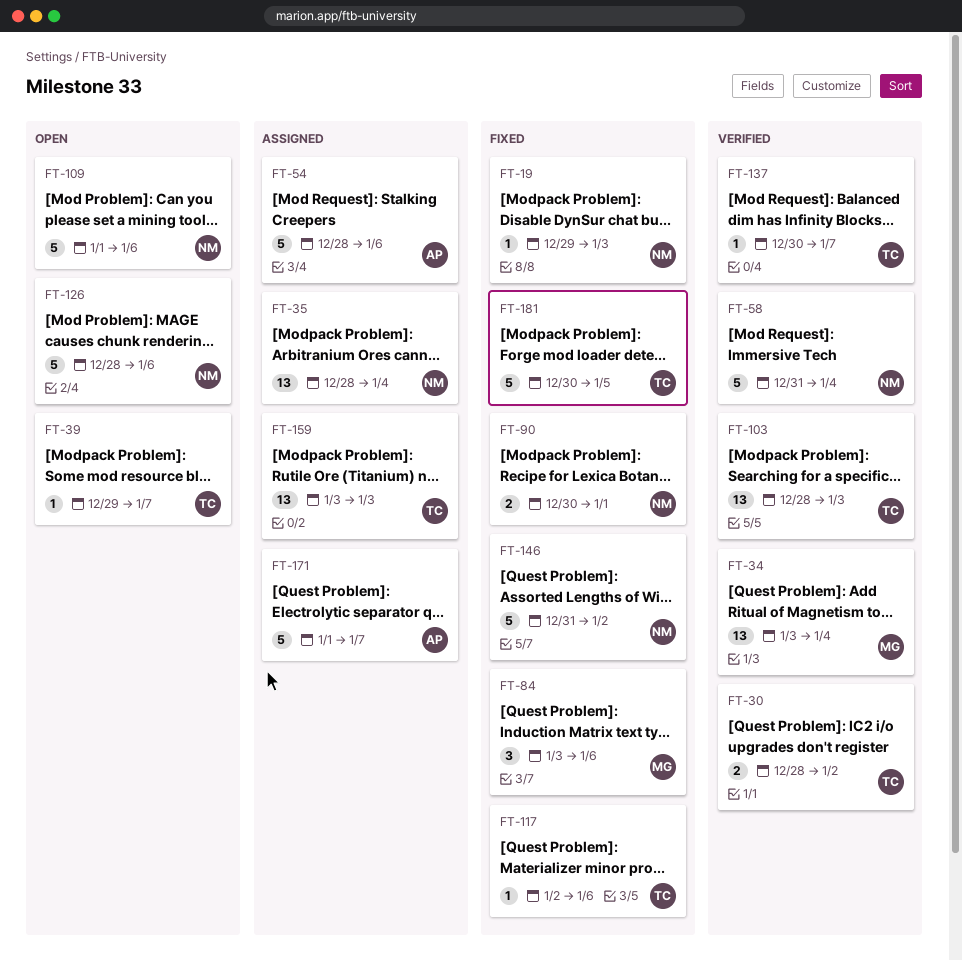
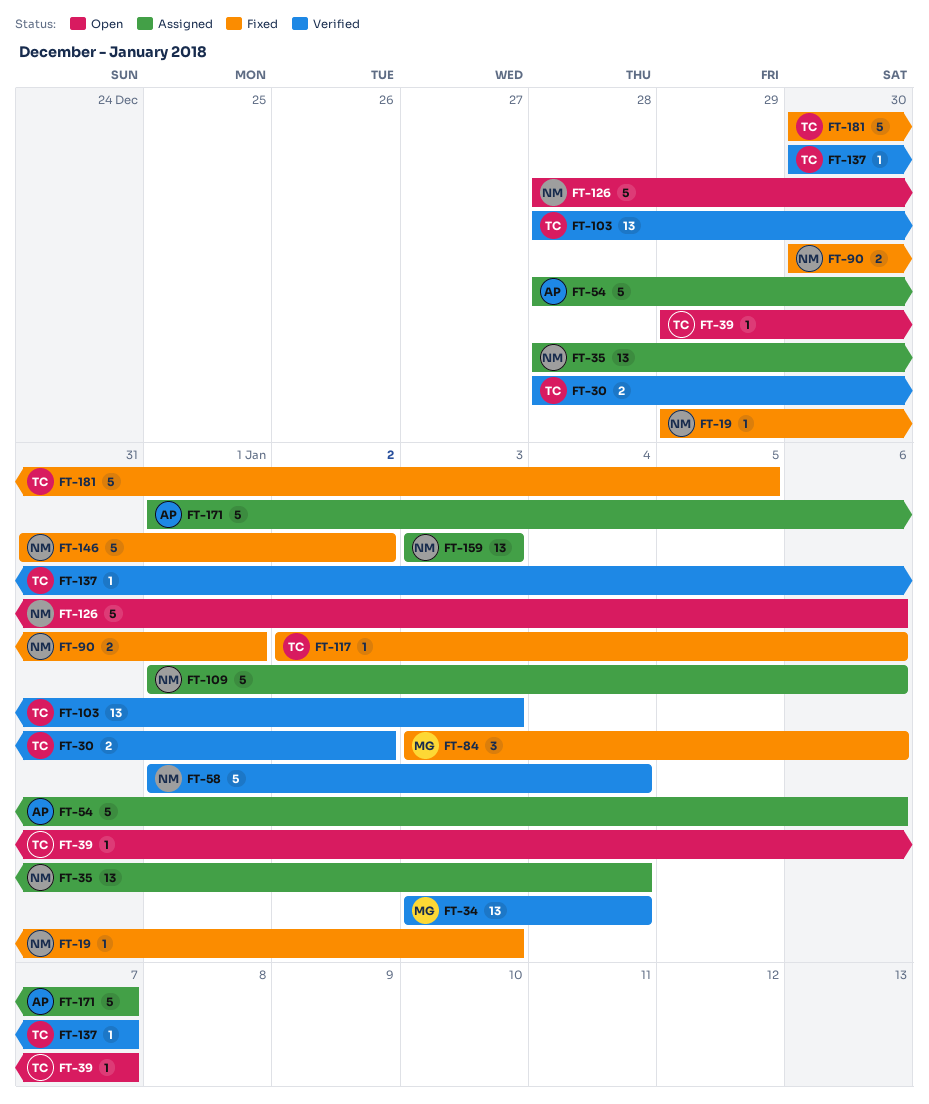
FT-58, start: Dec 31 -> Jan 1
FT-109, status: Open -> Assigned
FT-159, owner: TC -> NM

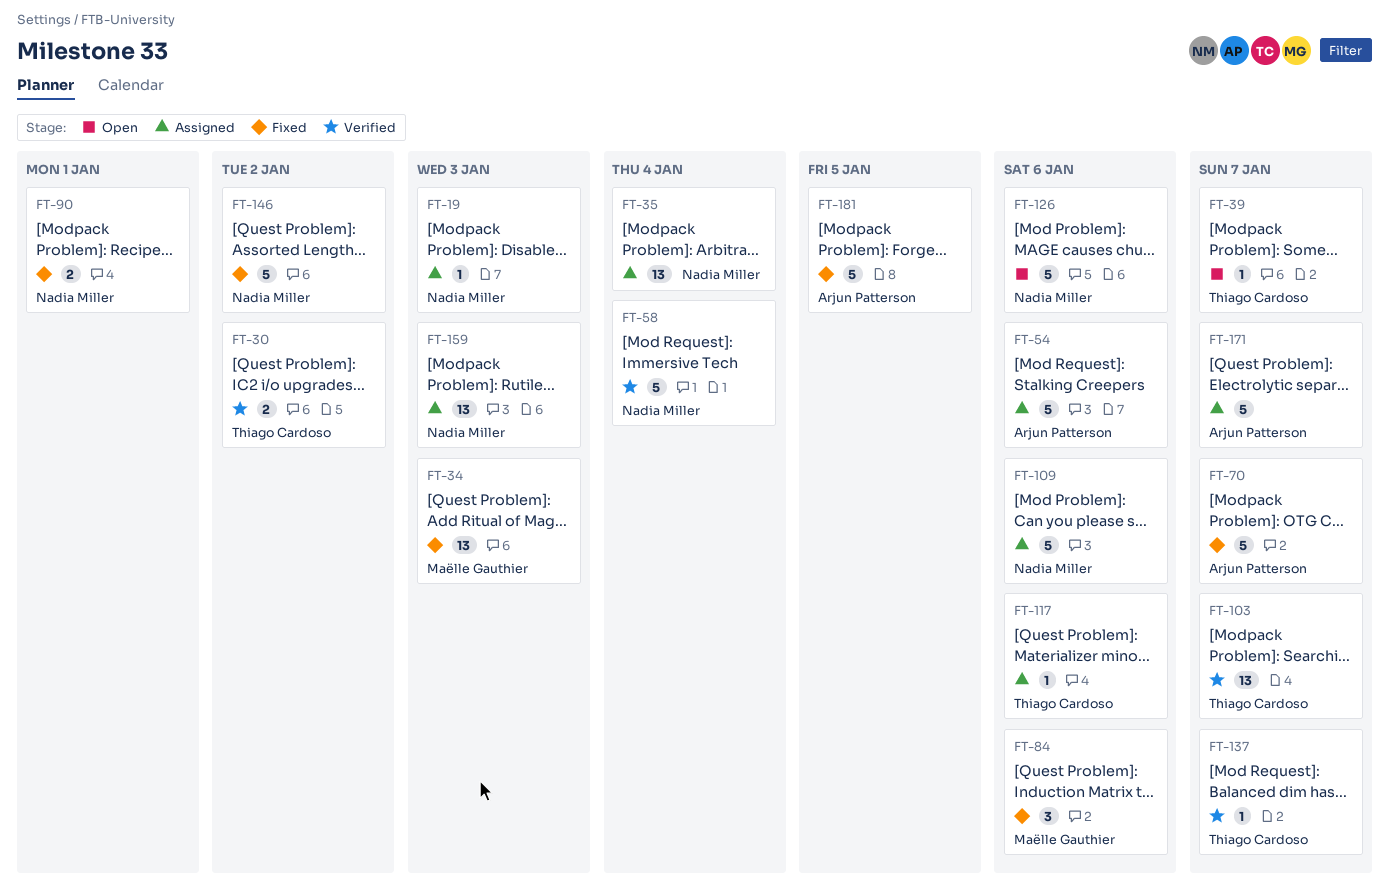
FT-19, status: Fixed -> Assigned
FT-34, status: Verified -> Fixed
FT-34, due: Jan 4 -> Jan 3
FT-70: none -> present
FT-103, due: Jan 3 -> Jan 7
FT-117, status: Fixed -> Assigned
FT-181, owner: Thiago Cardoso -> Arjun Patterson

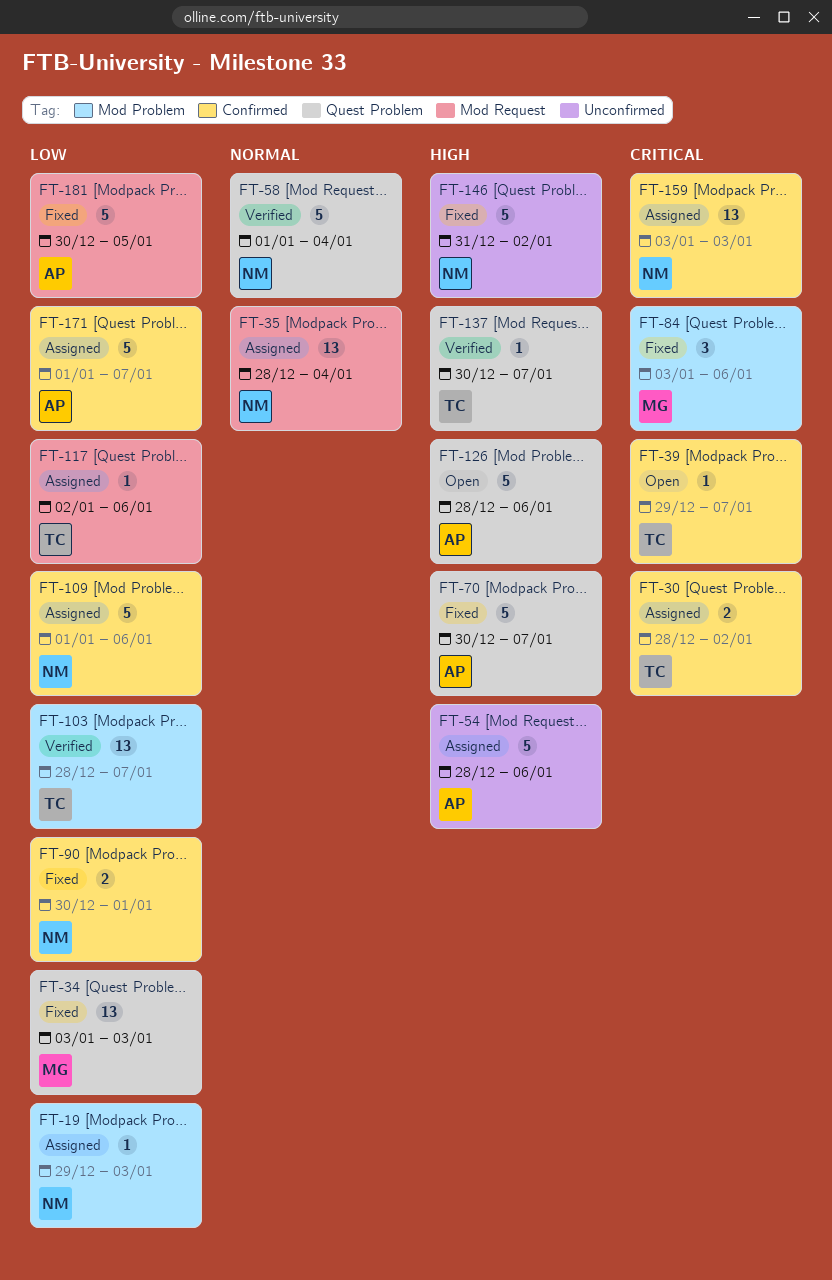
FT-30, status: Verified -> Assigned
FT-126, owner: Nadia Miller -> Arjun Patterson

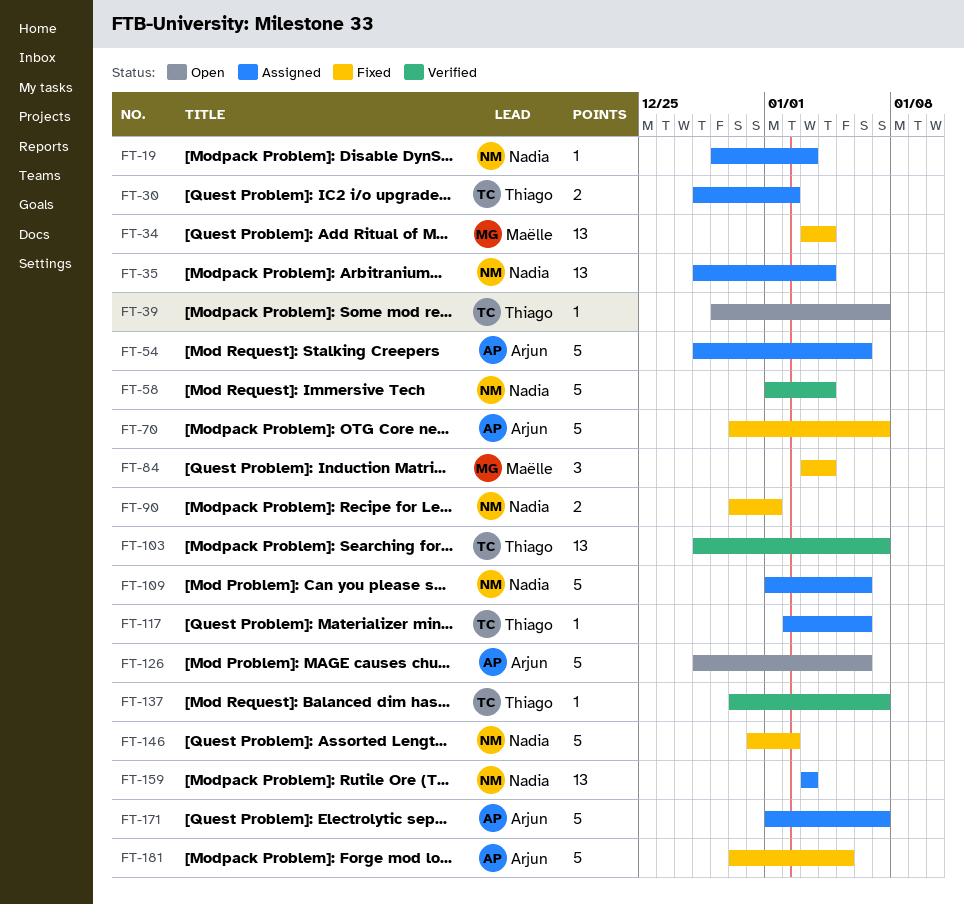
FT-34, due: Jan 3 -> Jan 4
FT-84, due: Jan 6 -> Jan 4

